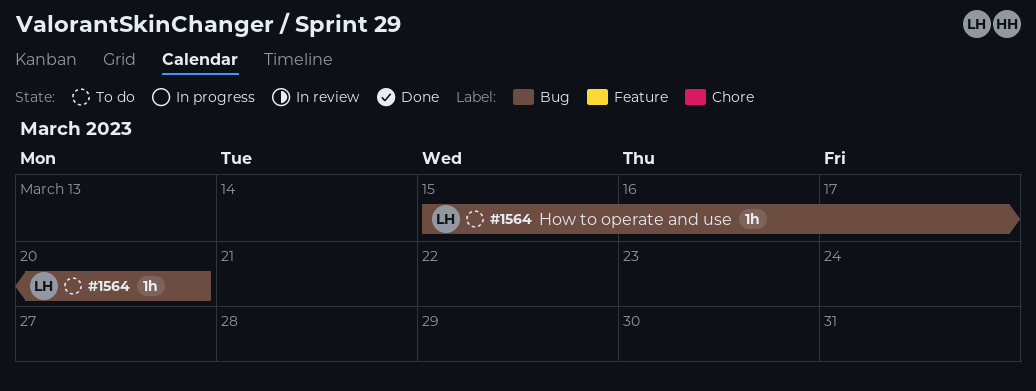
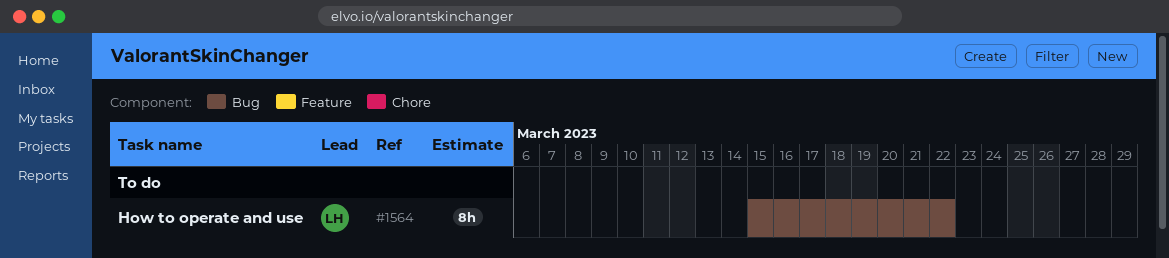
#1564, estimate: 1h -> 8h
#1564, due: Mar 20 -> Mar 22

